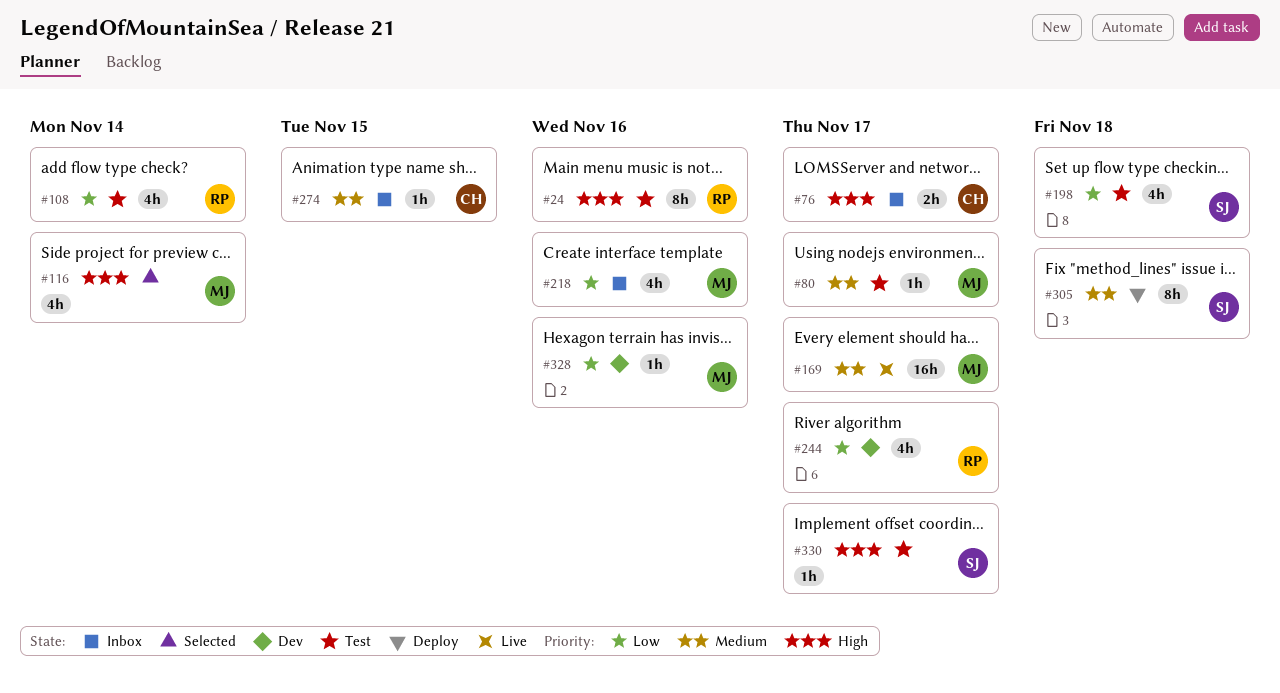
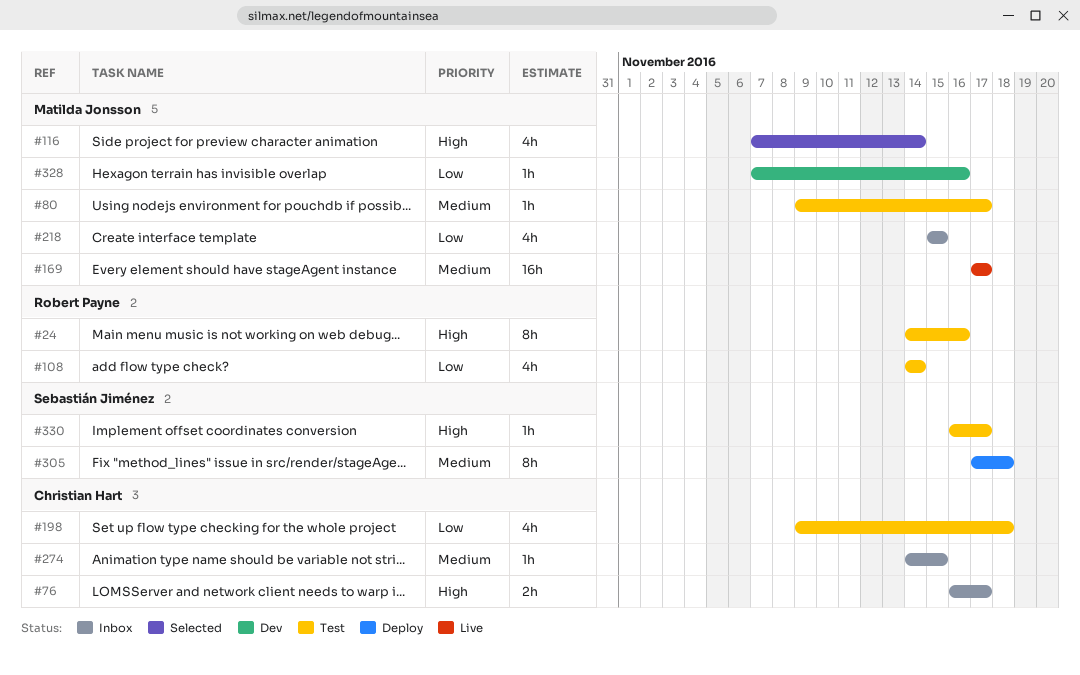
#198, owner: Sebastián Jiménez -> Christian Hart
#218, due: Nov 16 -> Nov 15
#244: present -> none

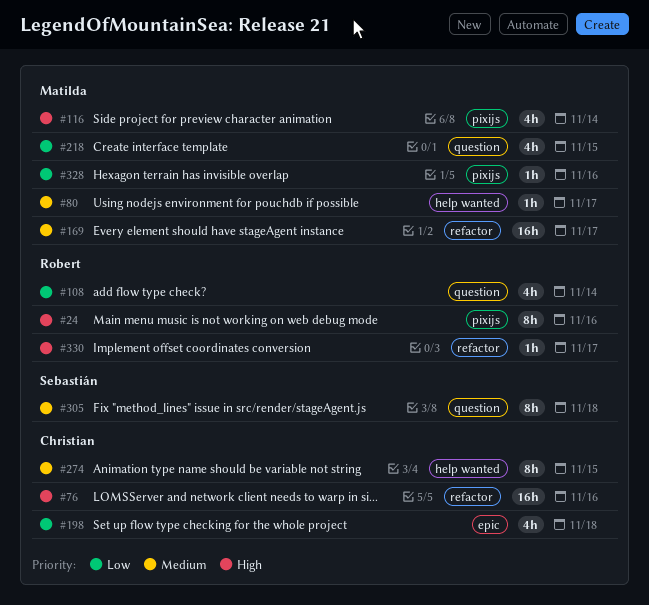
#76, estimate: 2h -> 16h
#76, due: Nov 17 -> Nov 16
#274, estimate: 1h -> 8h
#330, owner: Sebastián Jiménez -> Robert Payne

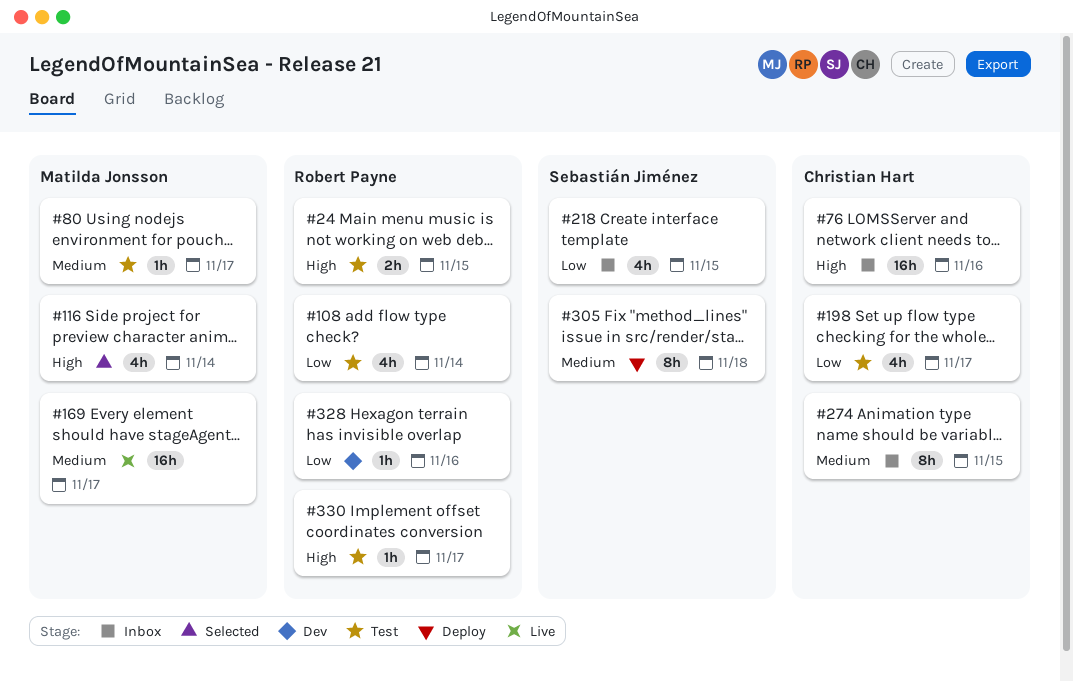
#24, estimate: 8h -> 2h
#24, due: Nov 16 -> Nov 15
#198, due: Nov 18 -> Nov 17
#218, owner: Matilda Jonsson -> Sebastián Jiménez
#328, owner: Matilda Jonsson -> Robert Payne

